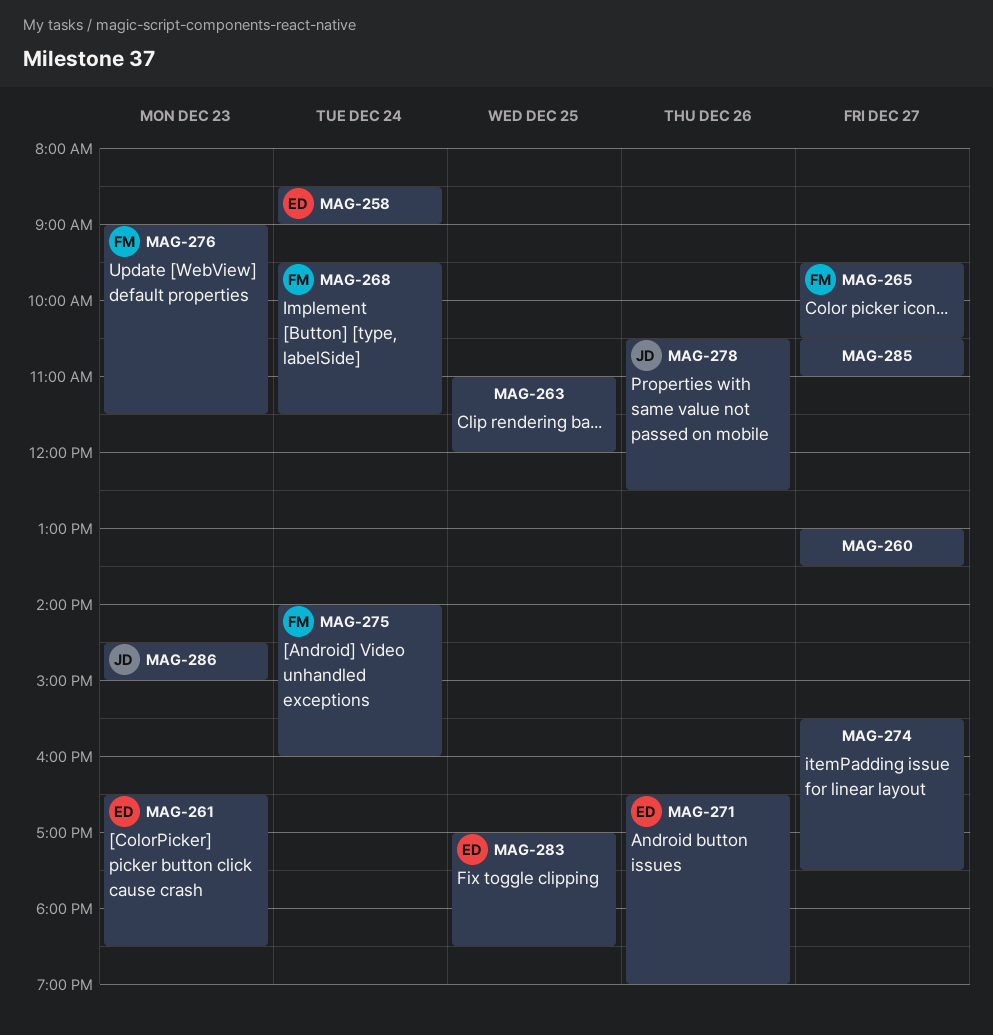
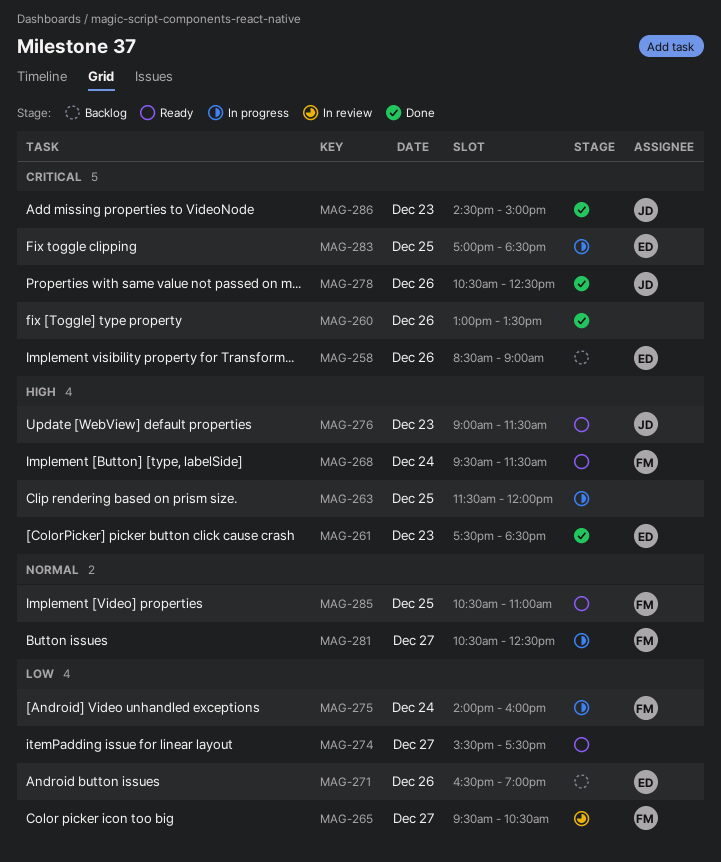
MAG-258, day: Dec 24 -> Dec 26
MAG-260, day: Dec 27 -> Dec 26
MAG-261, begins: 16:30 -> 17:30
MAG-263, begins: 11:00 -> 11:30
MAG-276, owner: FM -> JD
MAG-281: none -> present
MAG-285, owner: none -> FM
MAG-285, day: Dec 27 -> Dec 25

